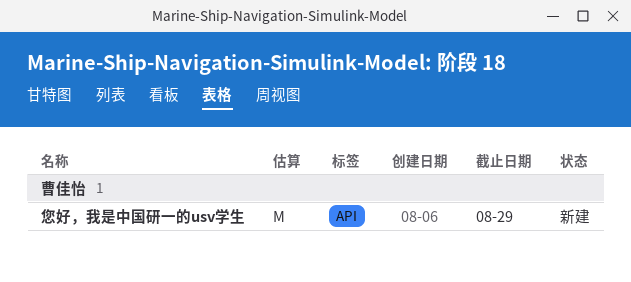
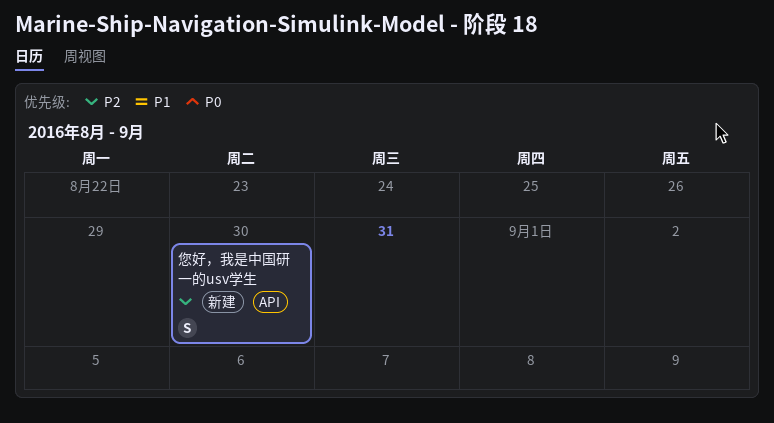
您好，我是中国研一的usv学生, estimate: M -> S
您好，我是中国研一的usv学生, due: Aug 29 -> Aug 30

